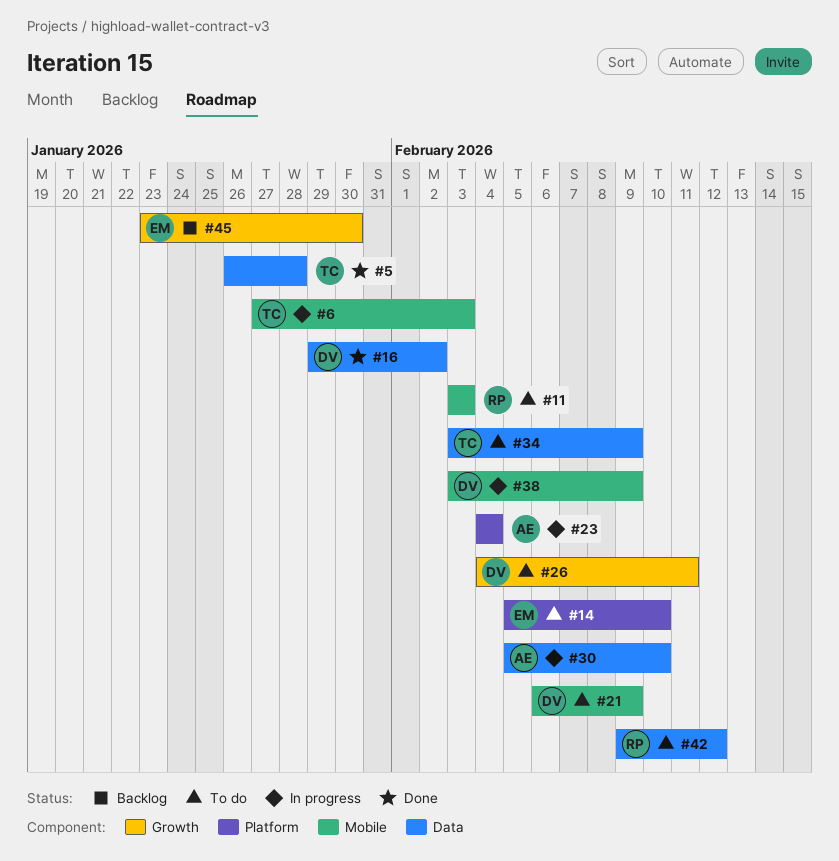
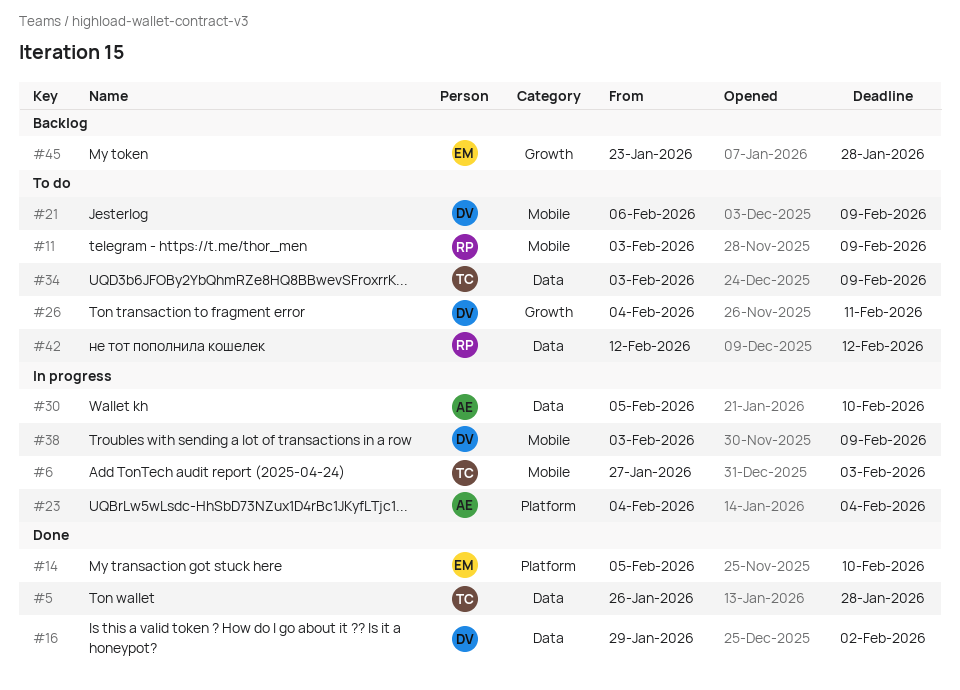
#11, due: Feb 3 -> Feb 9
#14, status: To do -> Done
#42, start: Feb 9 -> Feb 12
#45, due: Jan 30 -> Jan 28

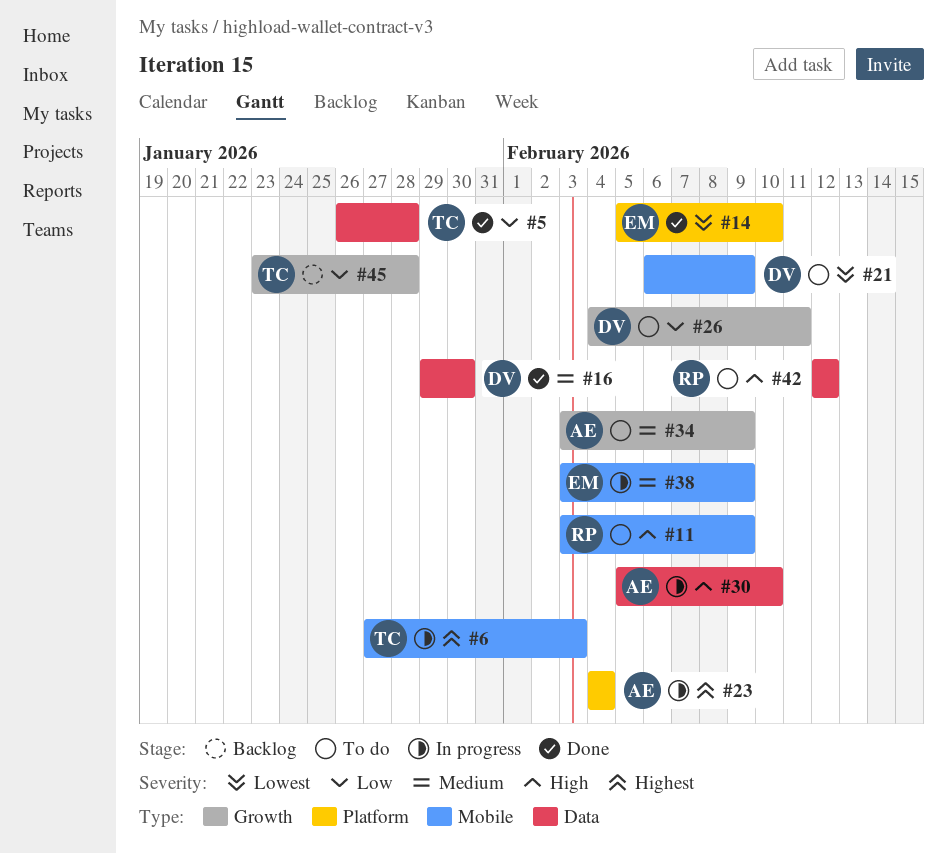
#16, due: Feb 2 -> Jan 30
#34, owner: TC -> AE
#34, label: Data -> Growth
#38, owner: DV -> EM
#45, owner: EM -> TC

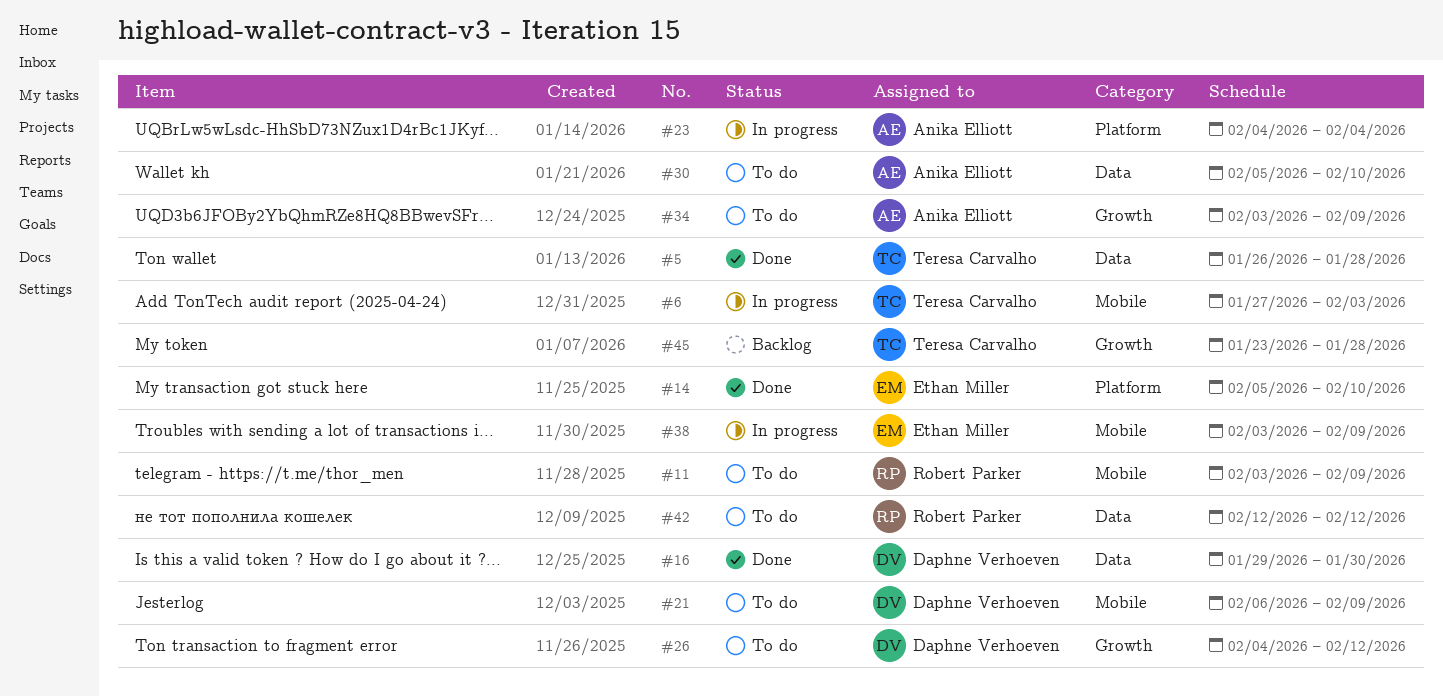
#26, due: Feb 11 -> Feb 12
#30, status: In progress -> To do

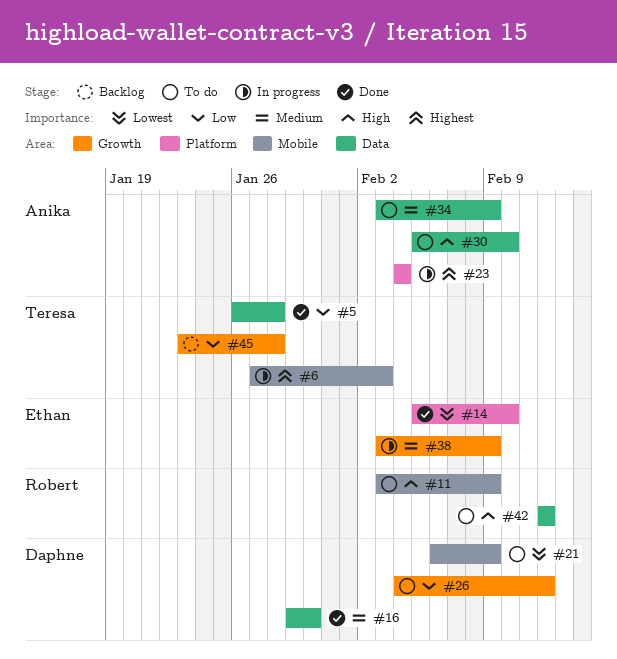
#34, label: Growth -> Data
#38, label: Mobile -> Growth

